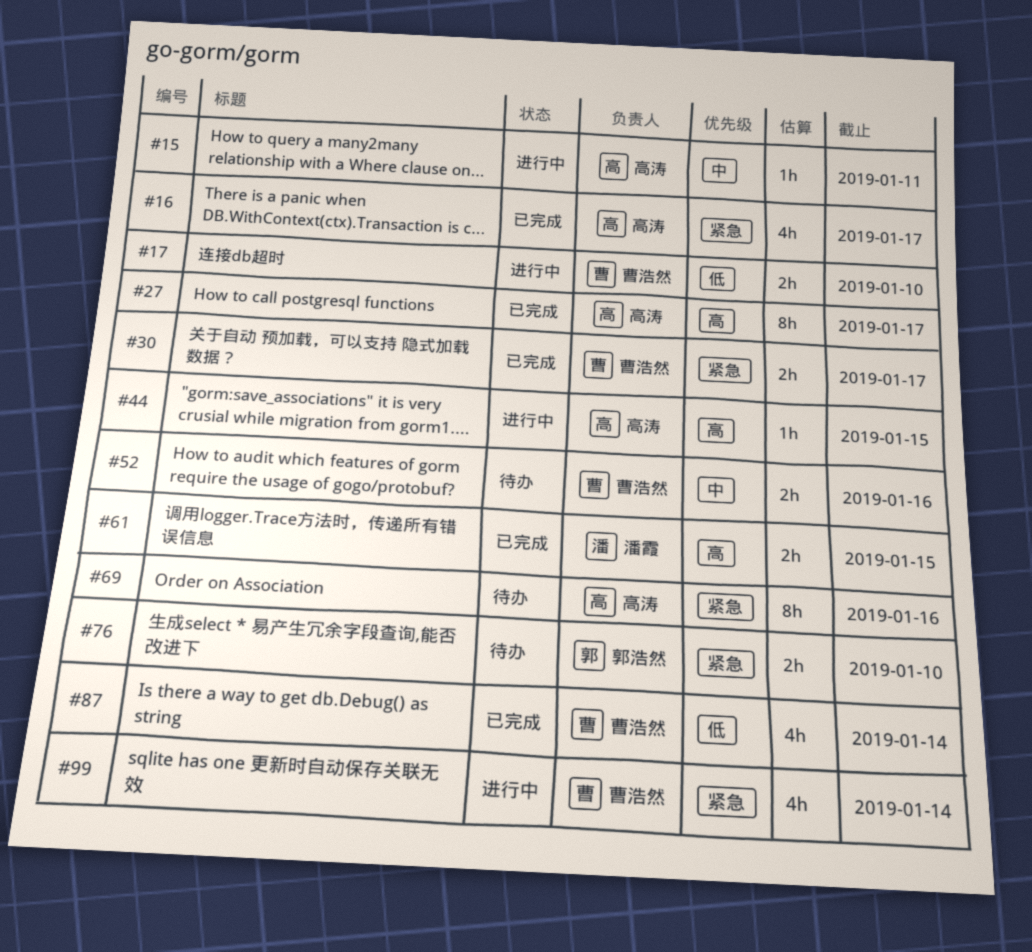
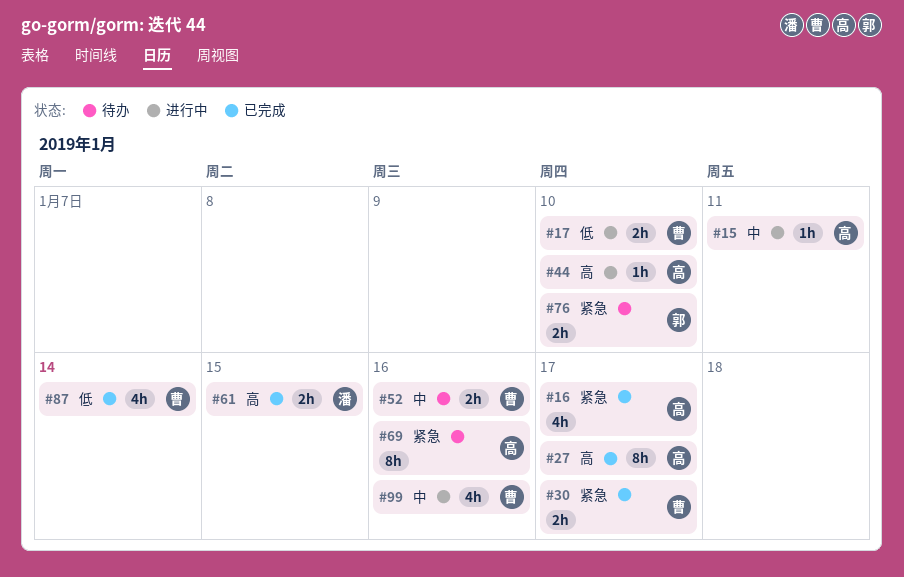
#44, due: Jan 15 -> Jan 10
#99, priority: 紧急 -> 中
#99, due: Jan 14 -> Jan 16

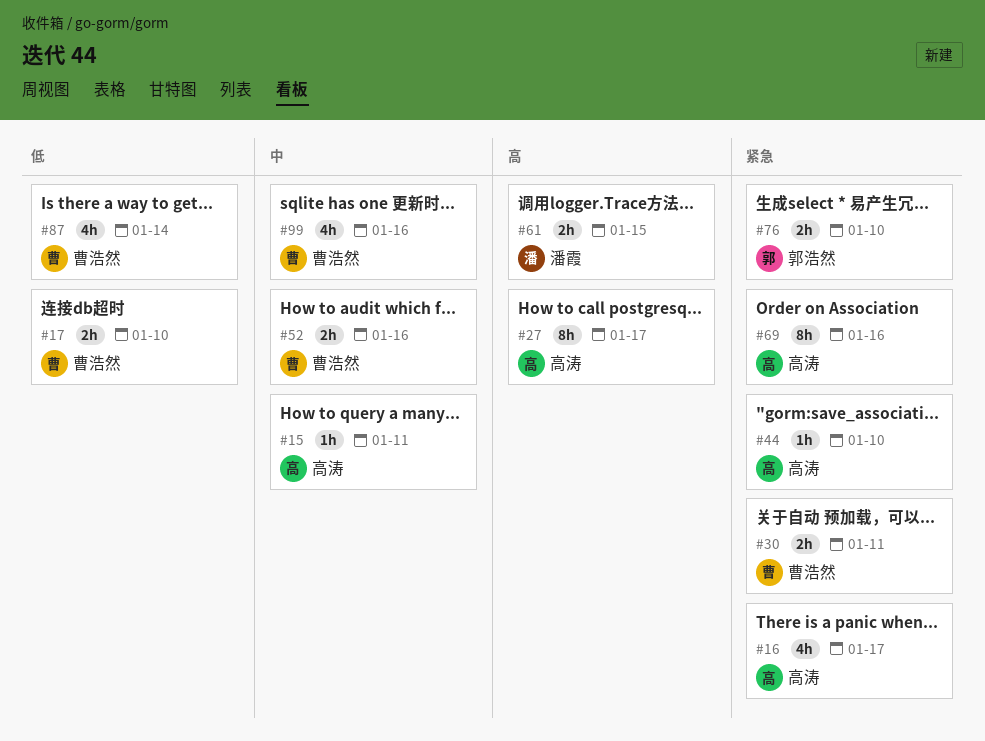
#30, due: Jan 17 -> Jan 11
#44, priority: 高 -> 紧急

